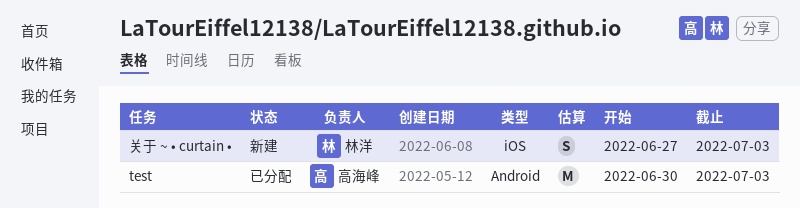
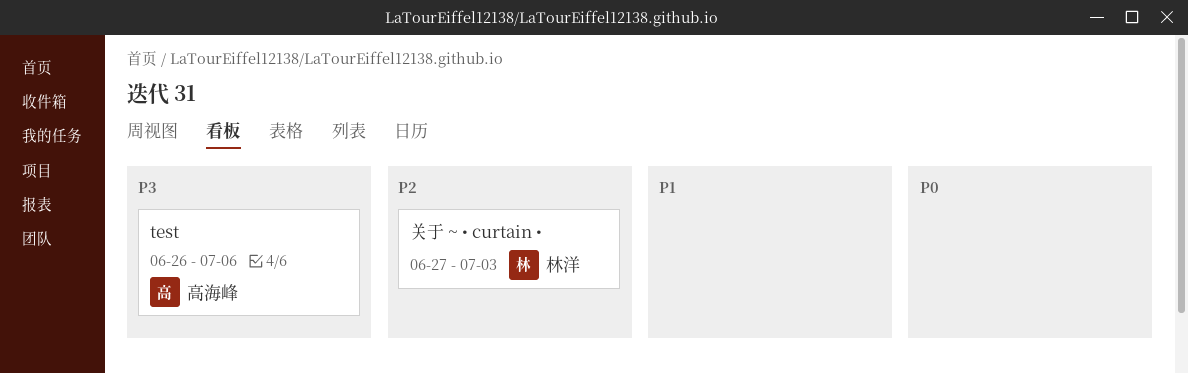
test, start: Jun 30 -> Jun 26
test, due: Jul 3 -> Jul 6

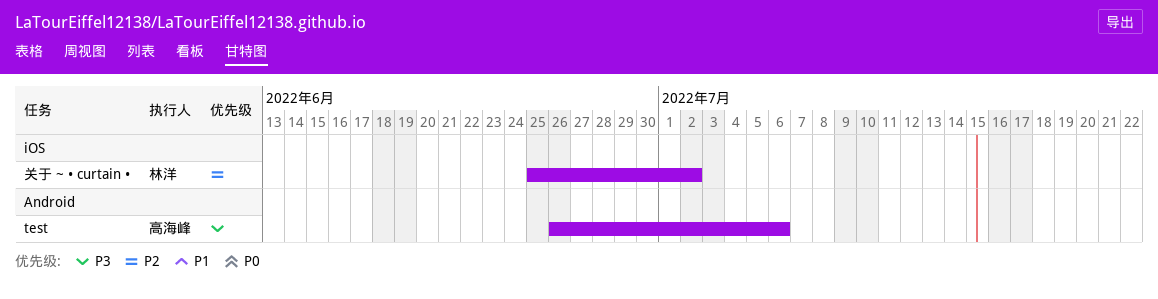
关于 ~ • curtain •, start: Jun 27 -> Jun 25
关于 ~ • curtain •, due: Jul 3 -> Jul 2

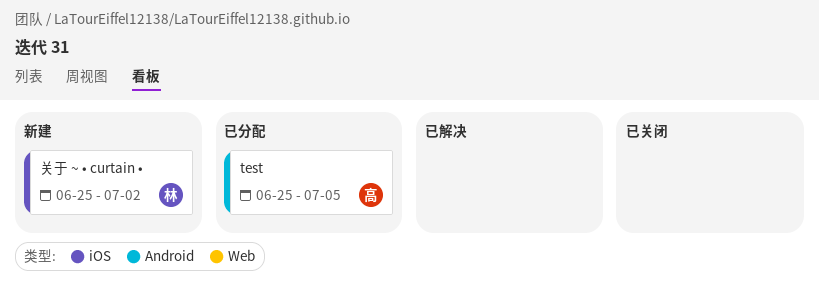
test, start: Jun 26 -> Jun 25
test, due: Jul 6 -> Jul 5

